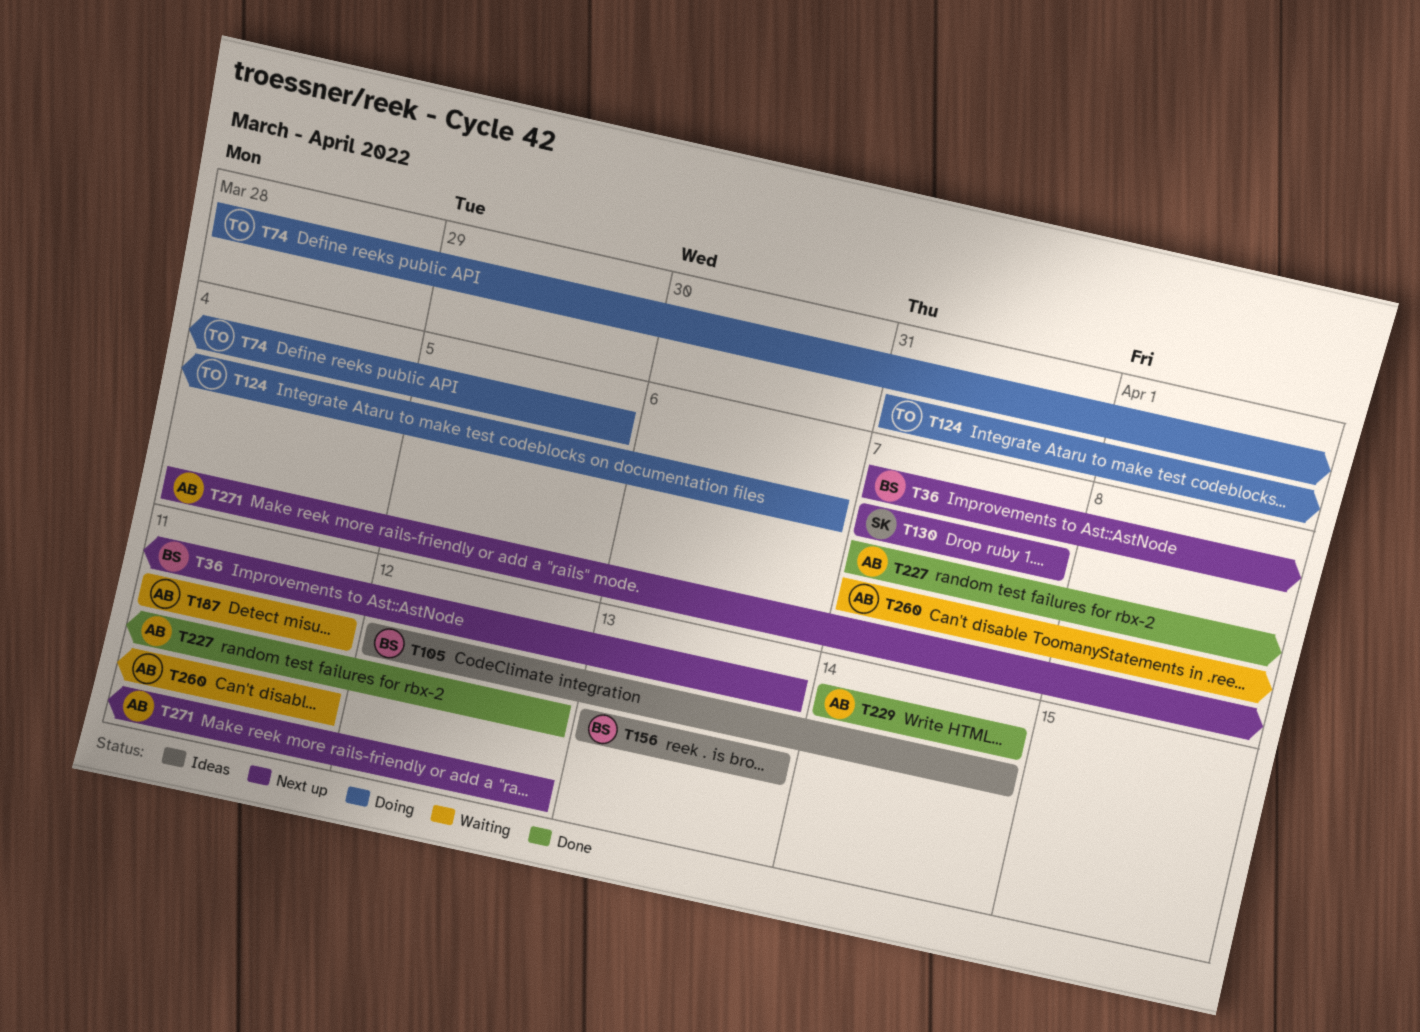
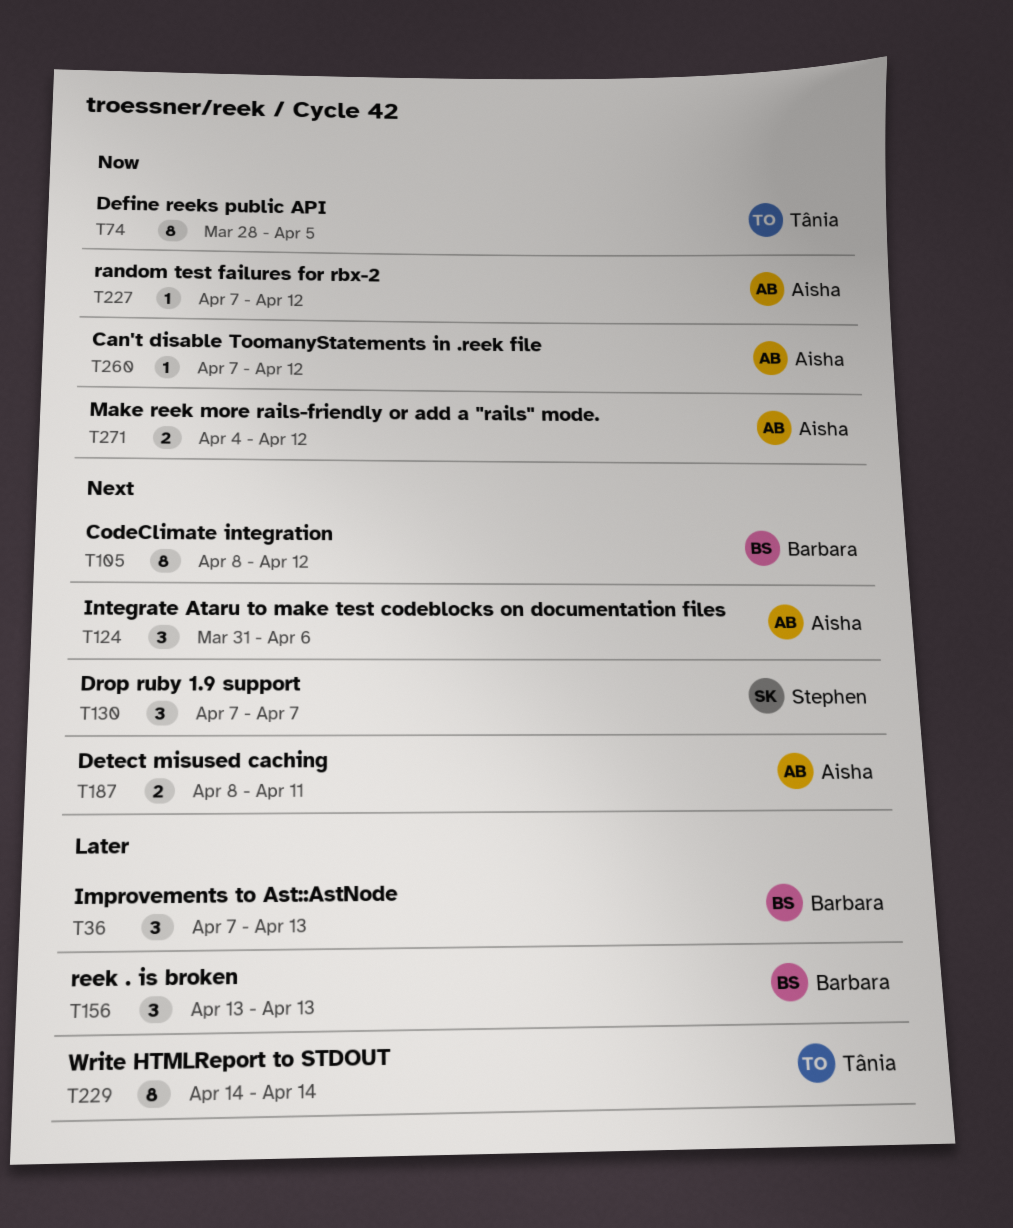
T105, start: Apr 12 -> Apr 8
T105, due: Apr 14 -> Apr 12
T124, owner: Tânia -> Aisha
T187, start: Apr 11 -> Apr 8
T229, owner: Aisha -> Tânia
T260, due: Apr 11 -> Apr 12

